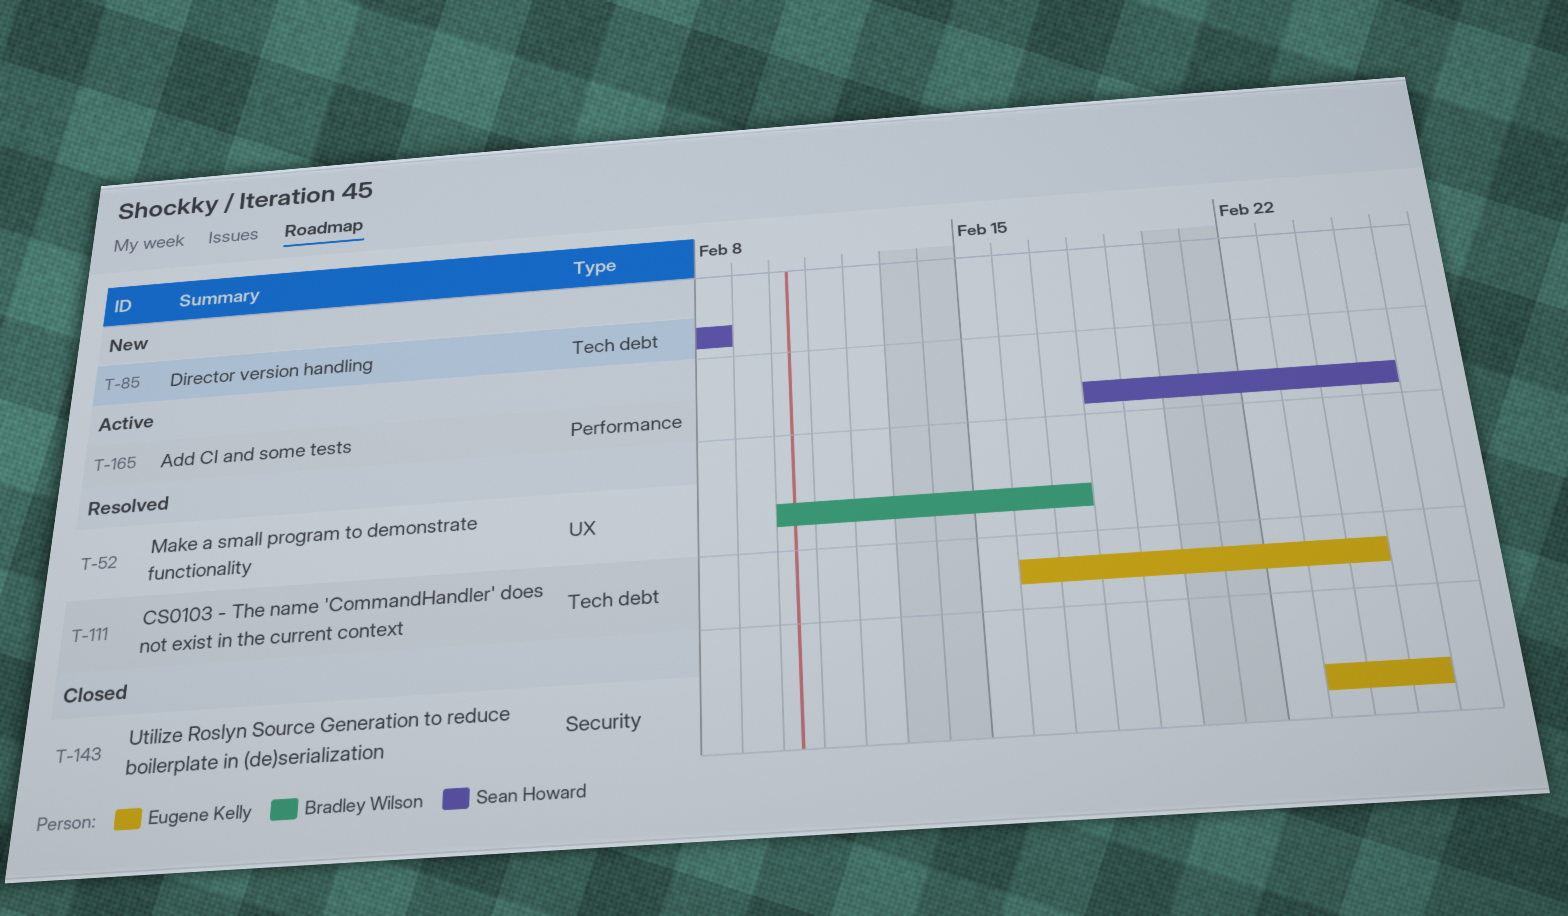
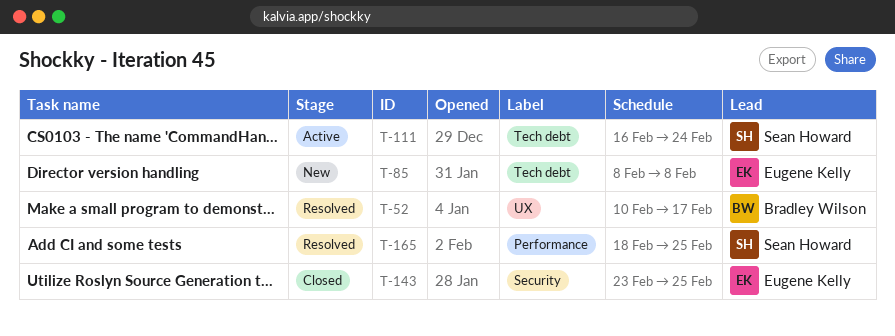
T-85, owner: Sean Howard -> Eugene Kelly
T-111, status: Resolved -> Active
T-111, owner: Eugene Kelly -> Sean Howard
T-165, status: Active -> Resolved

